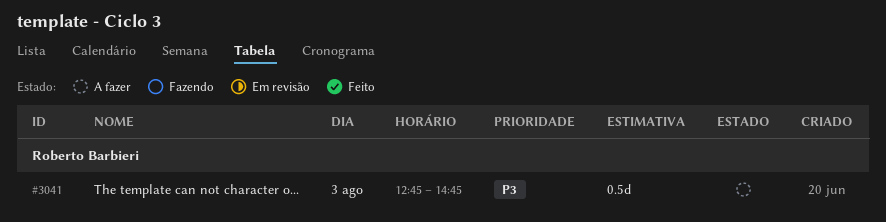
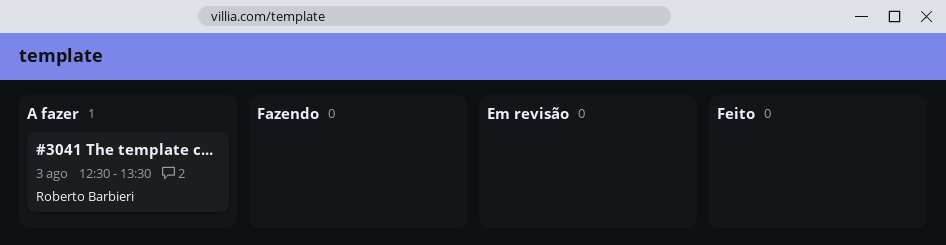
#3041, begins: 12:45 -> 12:30
#3041, ends: 14:45 -> 13:30

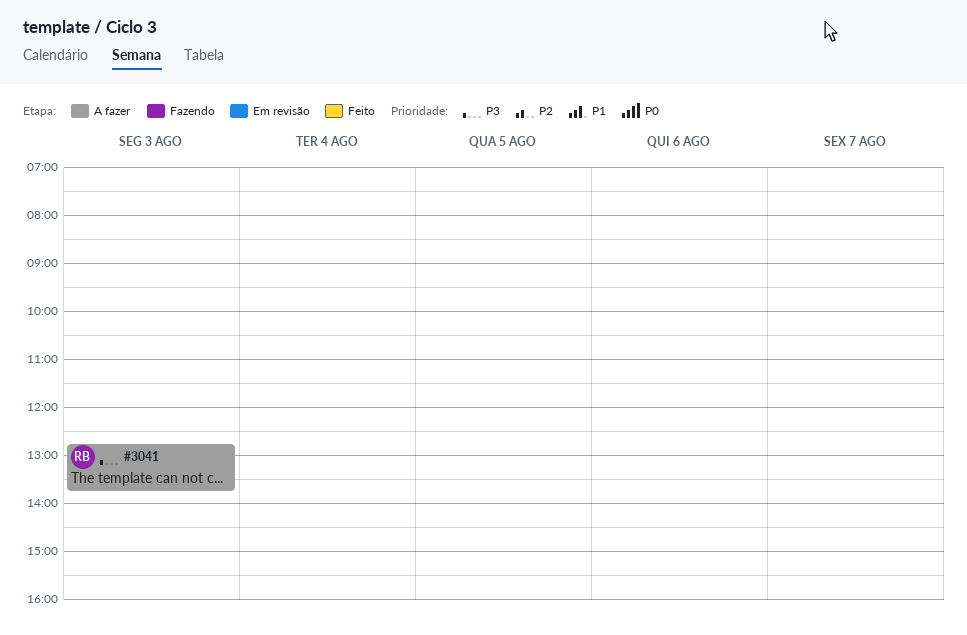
#3041, begins: 12:30 -> 12:45
#3041, ends: 13:30 -> 13:45

